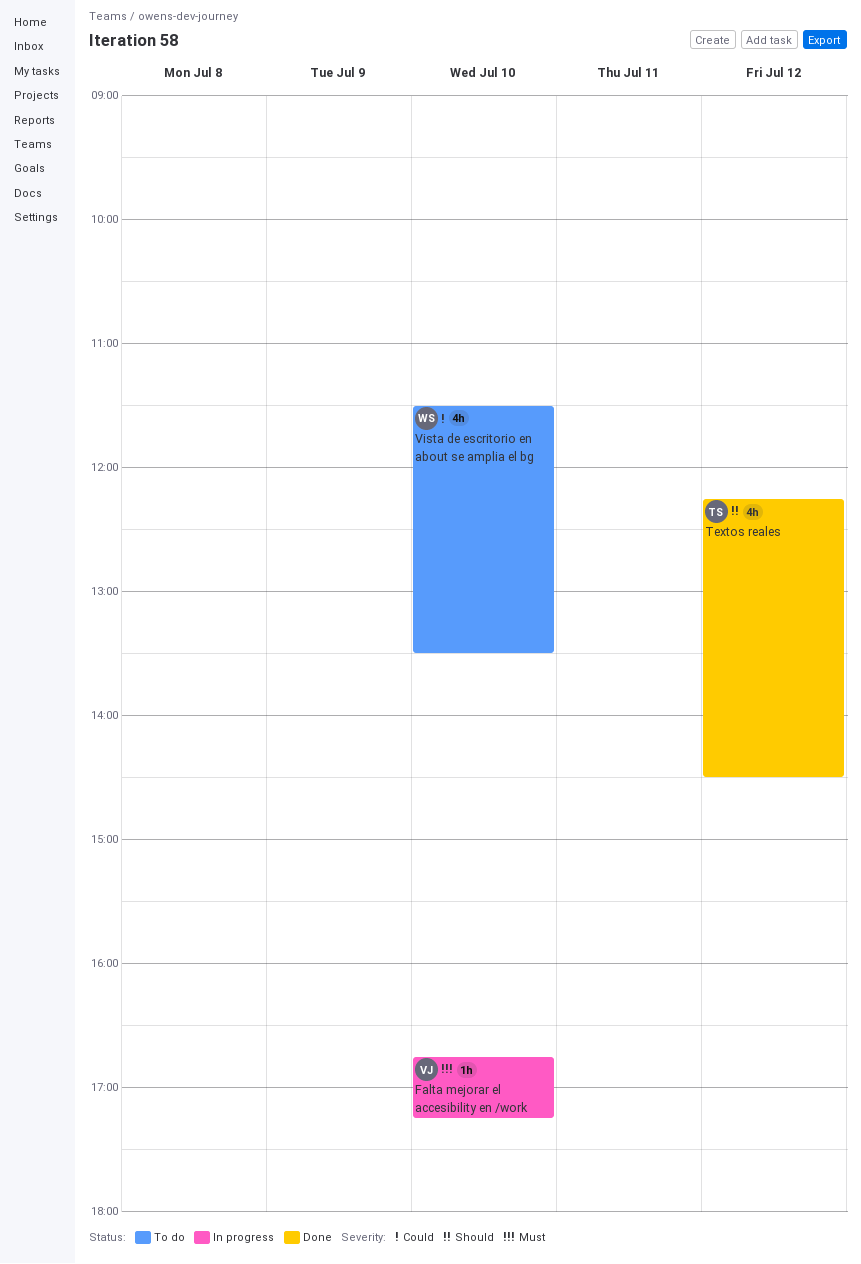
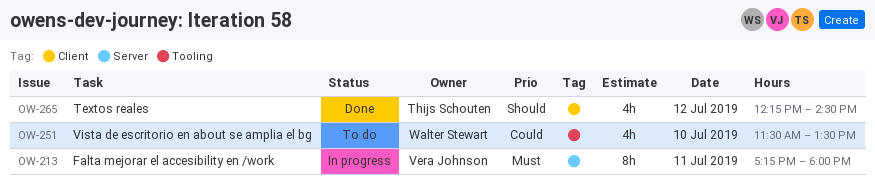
Falta mejorar el accesibility en /work, estimate: 1h -> 8h
Falta mejorar el accesibility en /work, day: Jul 10 -> Jul 11
Falta mejorar el accesibility en /work, begins: 16:45 -> 17:15
Falta mejorar el accesibility en /work, ends: 17:15 -> 18:00

